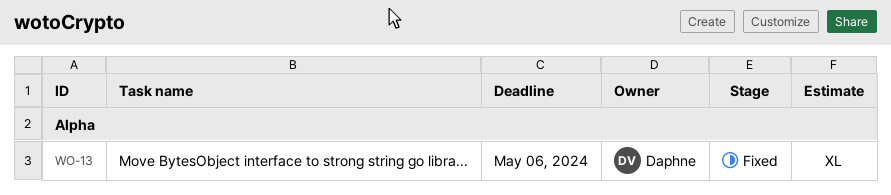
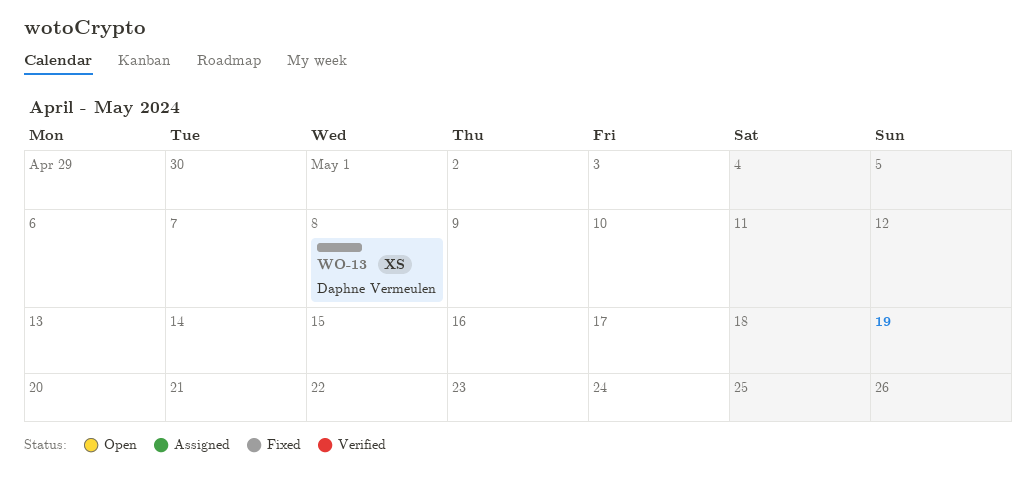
WO-13, estimate: XL -> XS
WO-13, due: May 6 -> May 8

